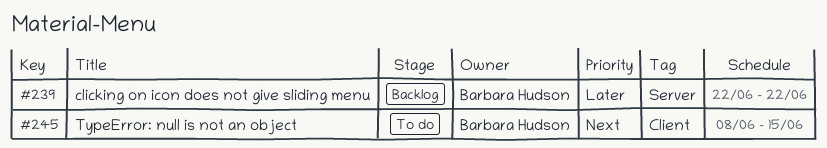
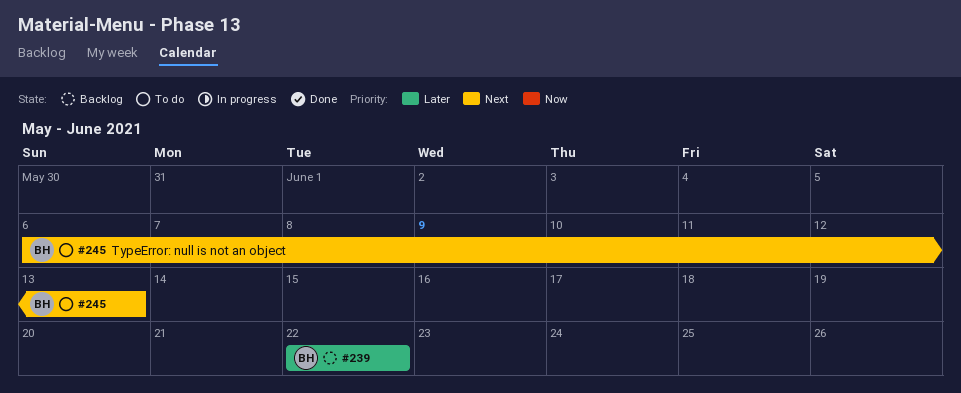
#245, start: Jun 8 -> Jun 6
#245, due: Jun 15 -> Jun 13

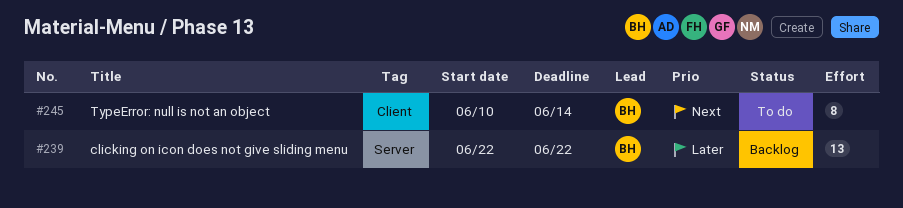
#245, start: Jun 6 -> Jun 10
#245, due: Jun 13 -> Jun 14

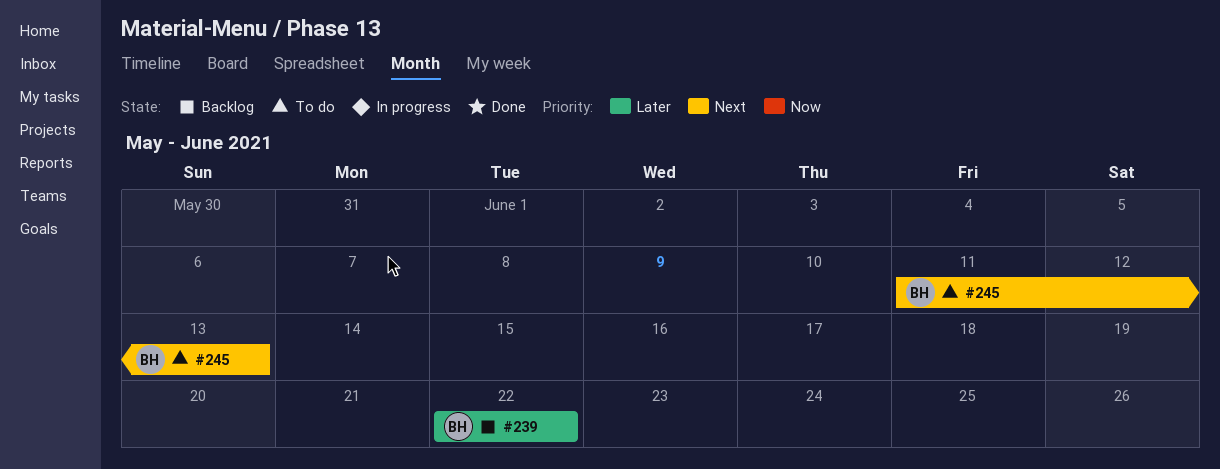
#245, start: Jun 10 -> Jun 11
#245, due: Jun 14 -> Jun 13

